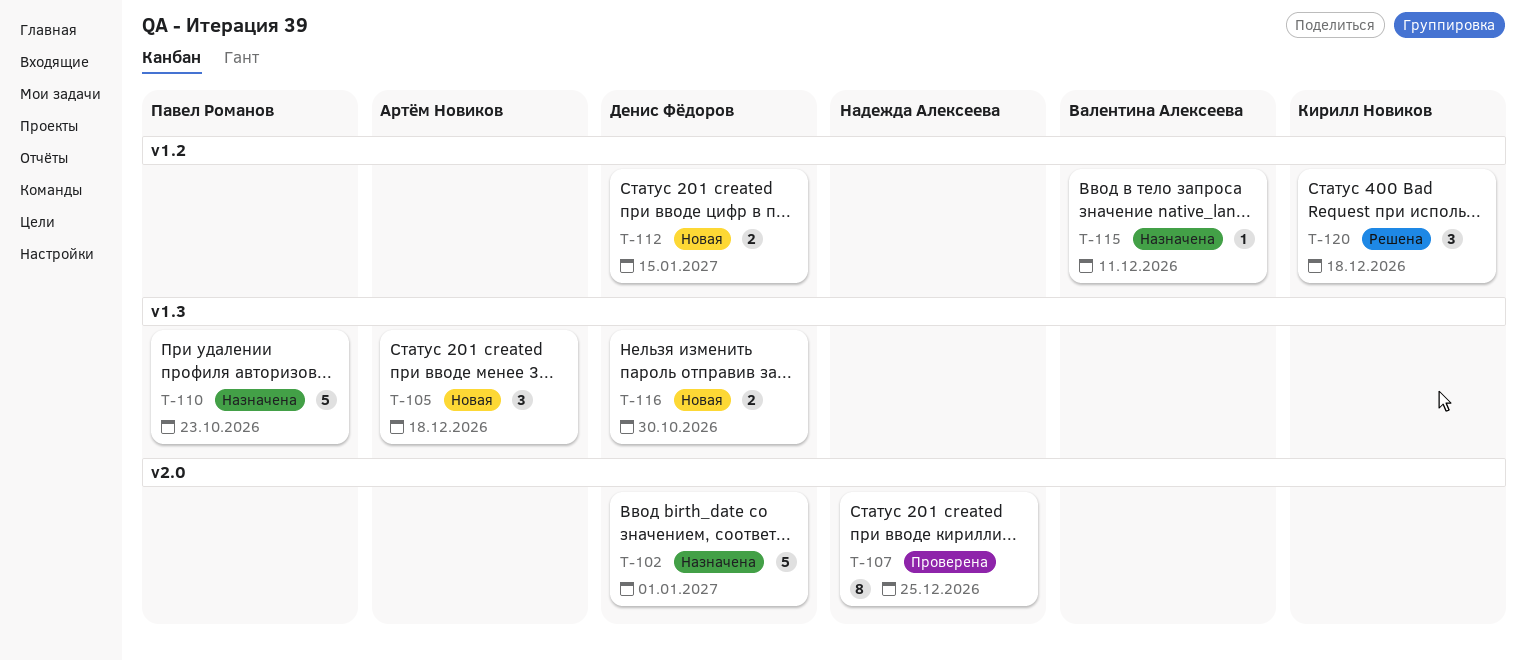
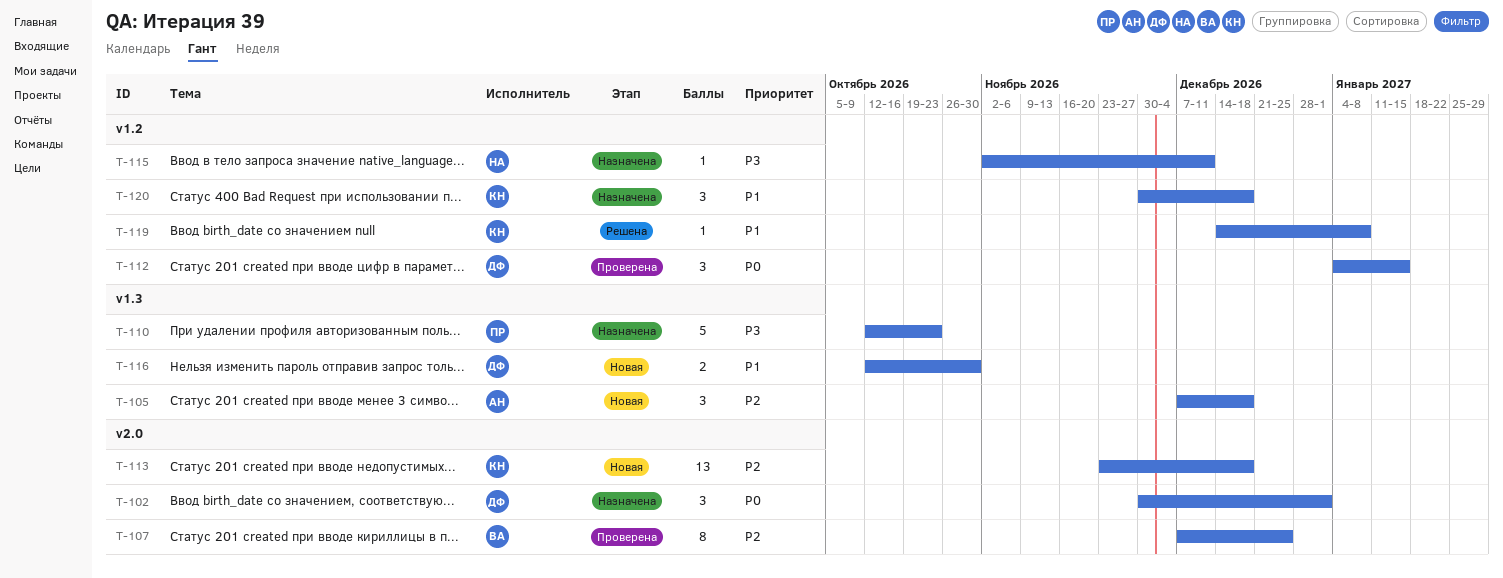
T-102, estimate: 5 -> 3
T-107, owner: Надежда Алексеева -> Валентина Алексеева
T-112, status: Новая -> Проверена
T-112, estimate: 2 -> 3
T-113: none -> present
T-115, owner: Валентина Алексеева -> Надежда Алексеева
T-119: none -> present
T-120, status: Решена -> Назначена

